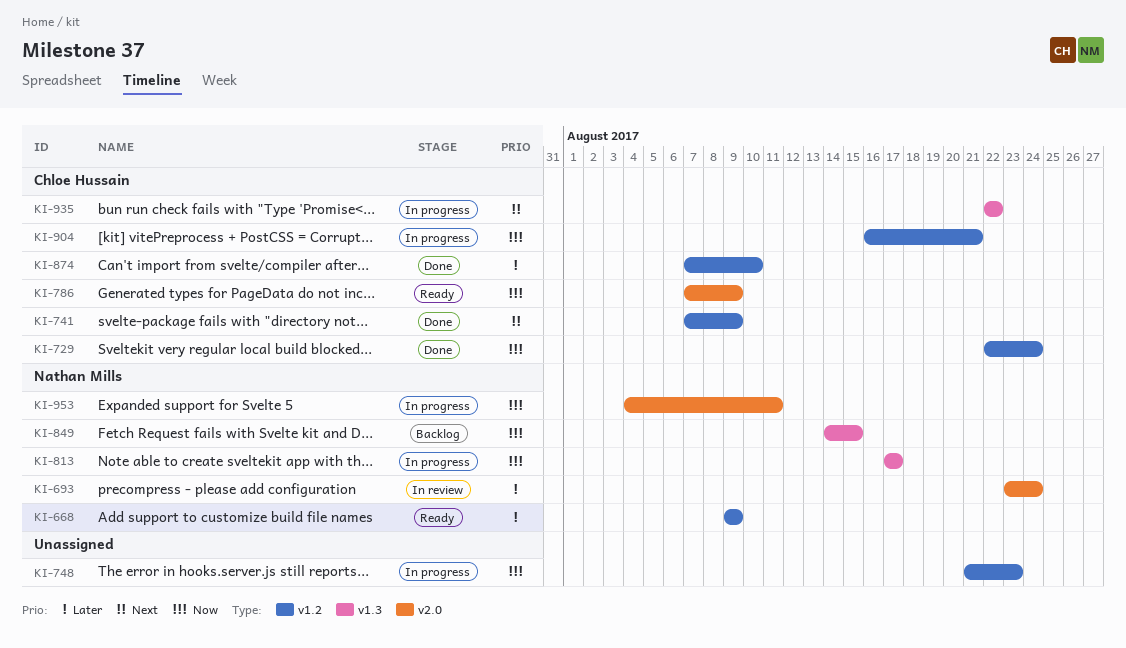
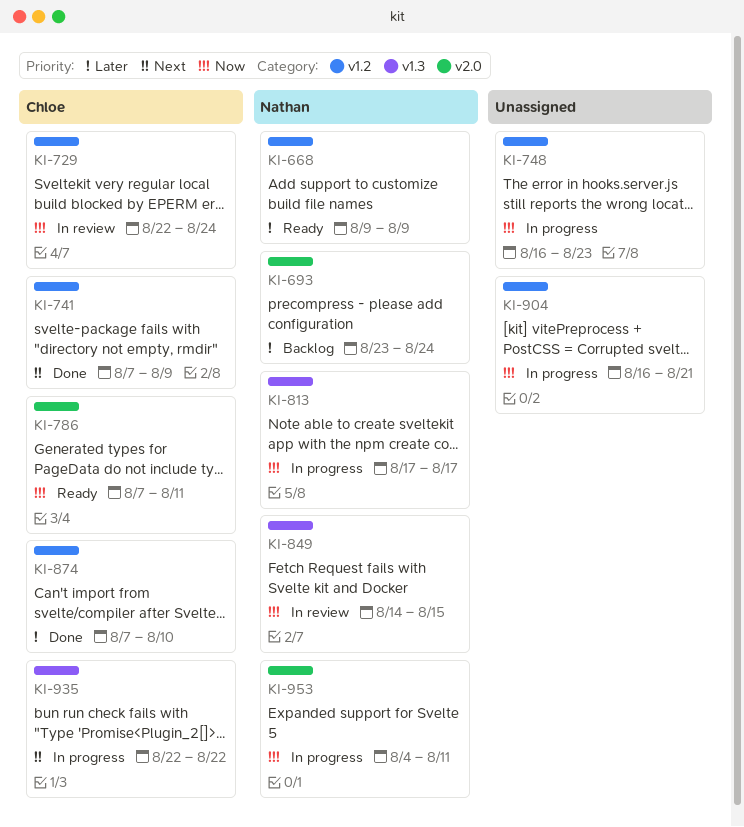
KI-693, status: In review -> Backlog
KI-729, status: Done -> In review
KI-748, start: Aug 21 -> Aug 16
KI-786, due: Aug 9 -> Aug 11
KI-849, status: Backlog -> In review
KI-904, owner: Chloe Hussain -> none

